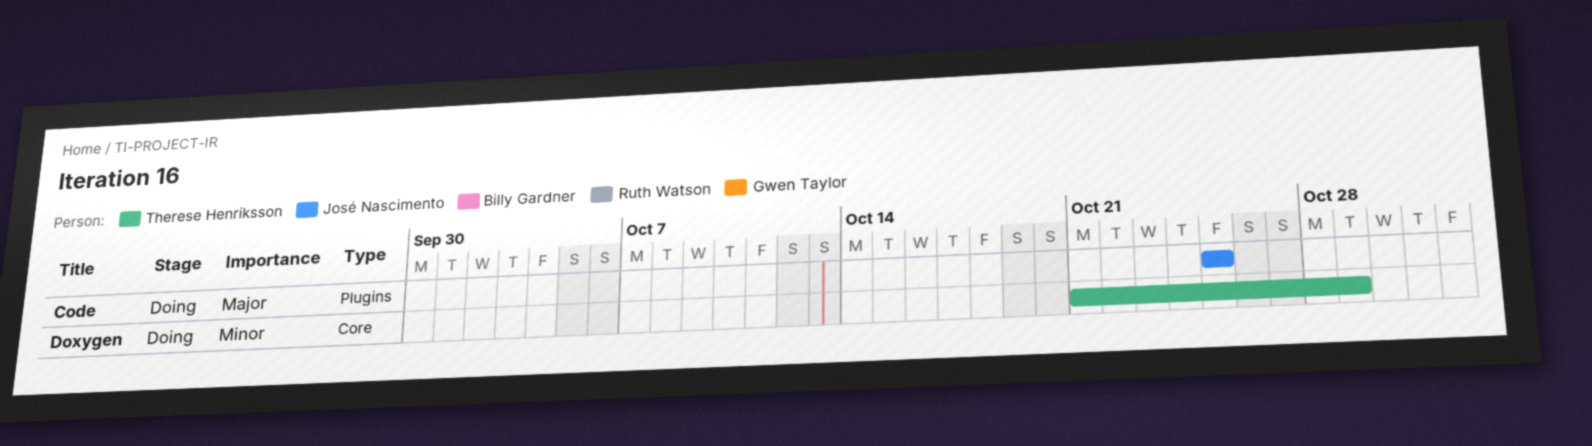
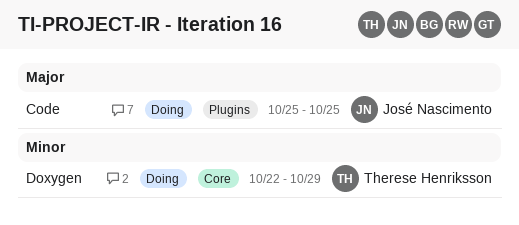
Doxygen, start: Oct 21 -> Oct 22

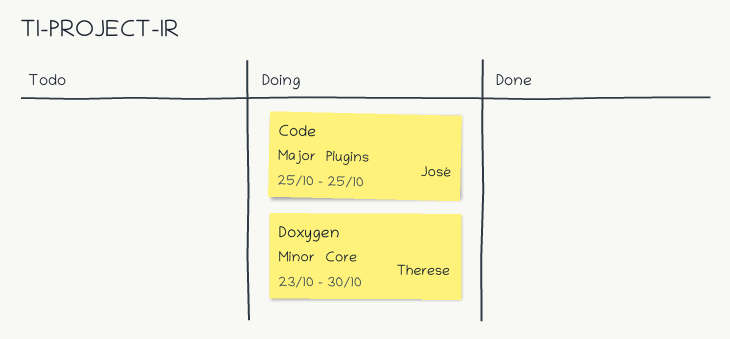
Doxygen, start: Oct 22 -> Oct 23
Doxygen, due: Oct 29 -> Oct 30

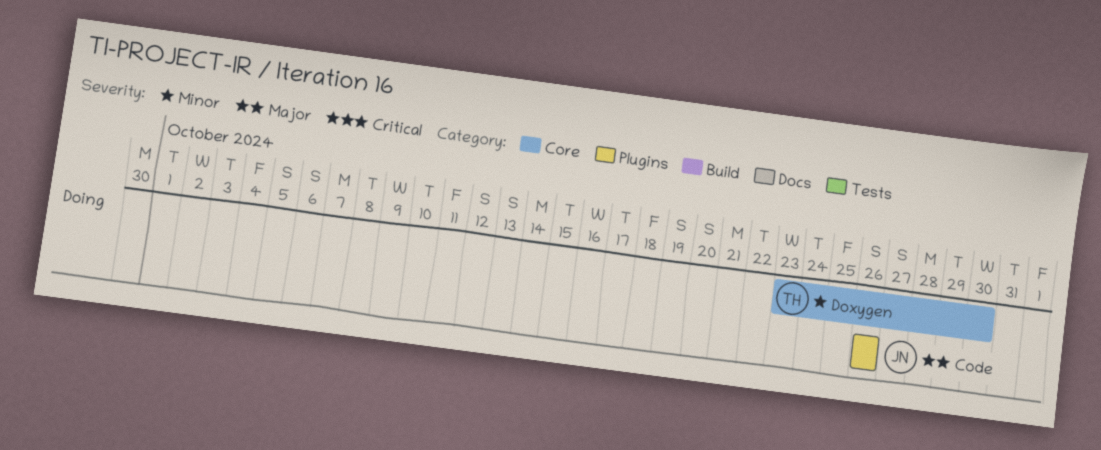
Code, start: Oct 25 -> Oct 26
Code, due: Oct 25 -> Oct 26

